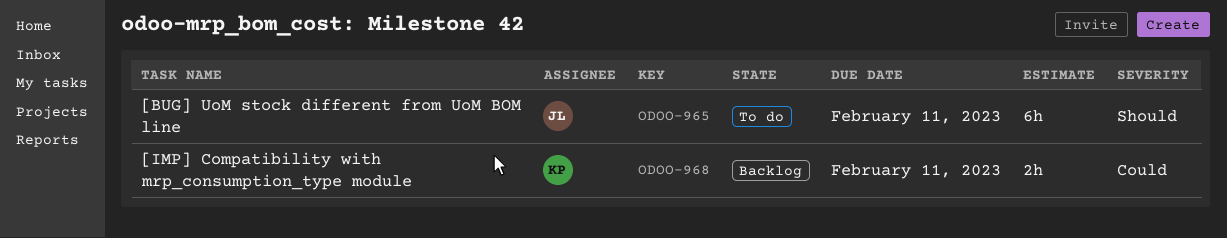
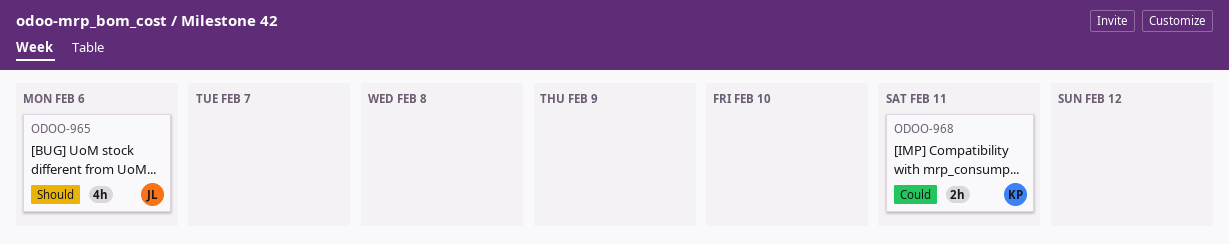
ODOO-965, estimate: 6h -> 4h
ODOO-965, due: Feb 11 -> Feb 6

